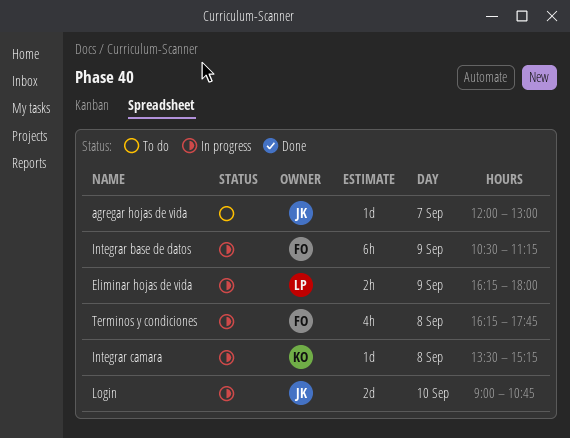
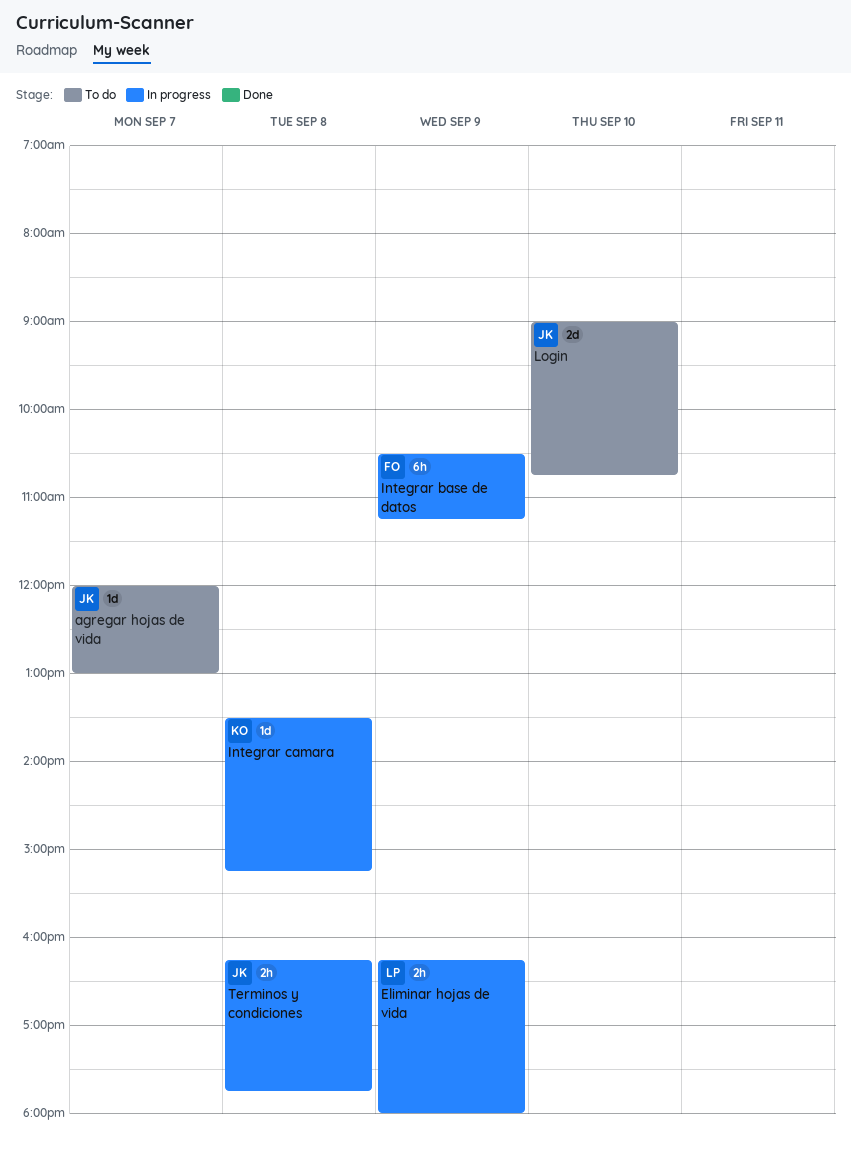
Login, status: In progress -> To do
Terminos y condiciones, owner: FO -> JK
Terminos y condiciones, estimate: 4h -> 2h

